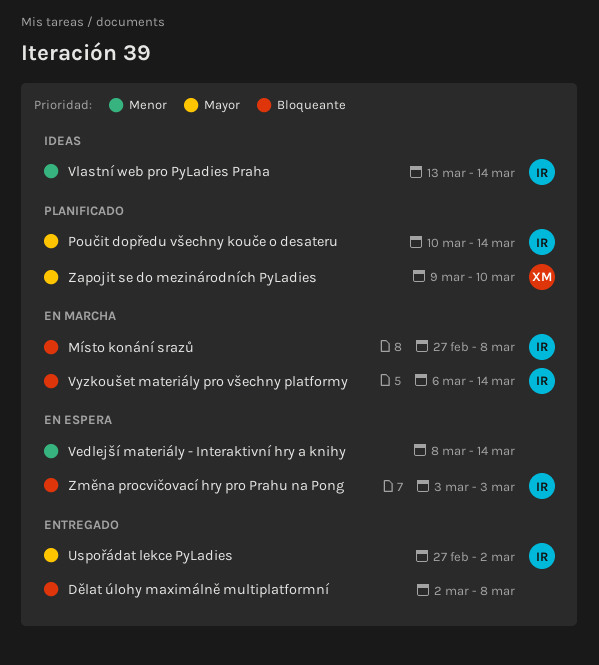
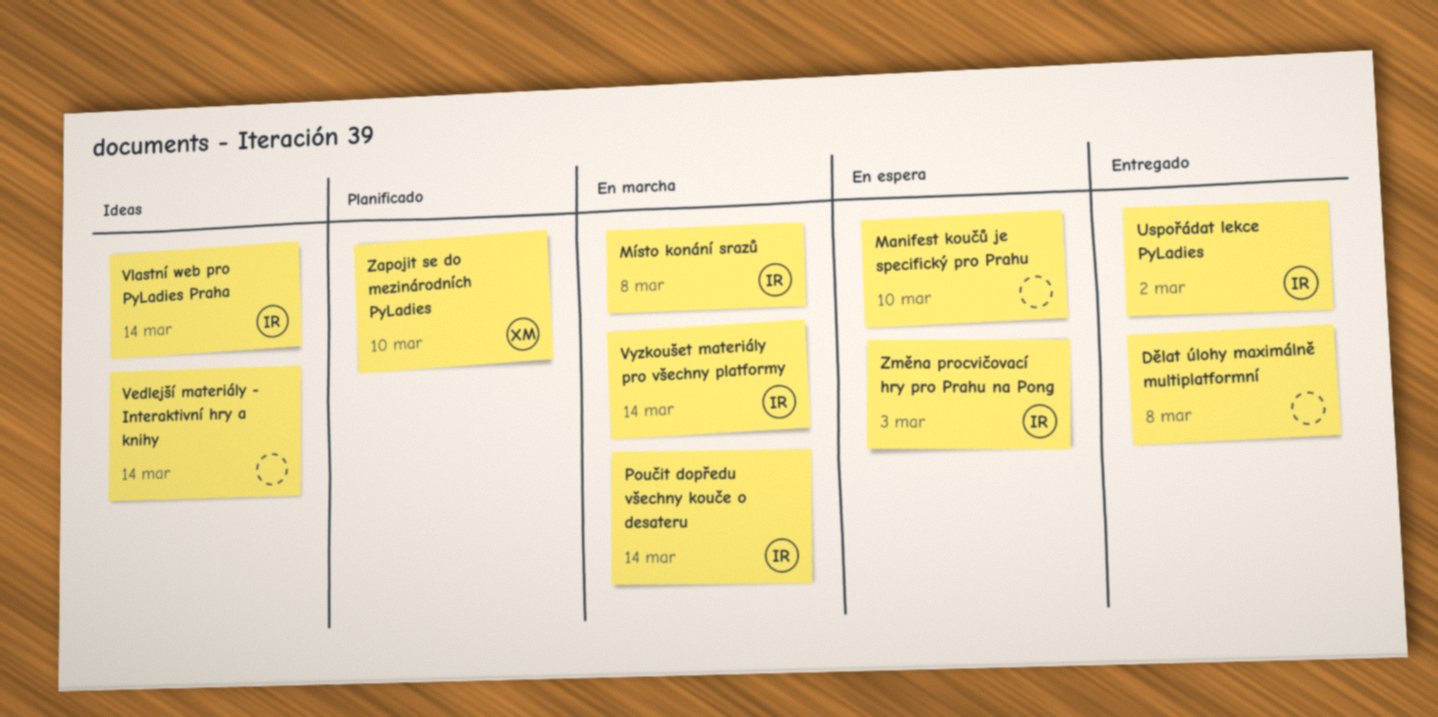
Manifest koučů je specifický pro Prahu: none -> present
Poučit dopředu všechny kouče o desateru, status: Planificado -> En marcha
Vedlejší materiály - Interaktivní hry a knihy, status: En espera -> Ideas

